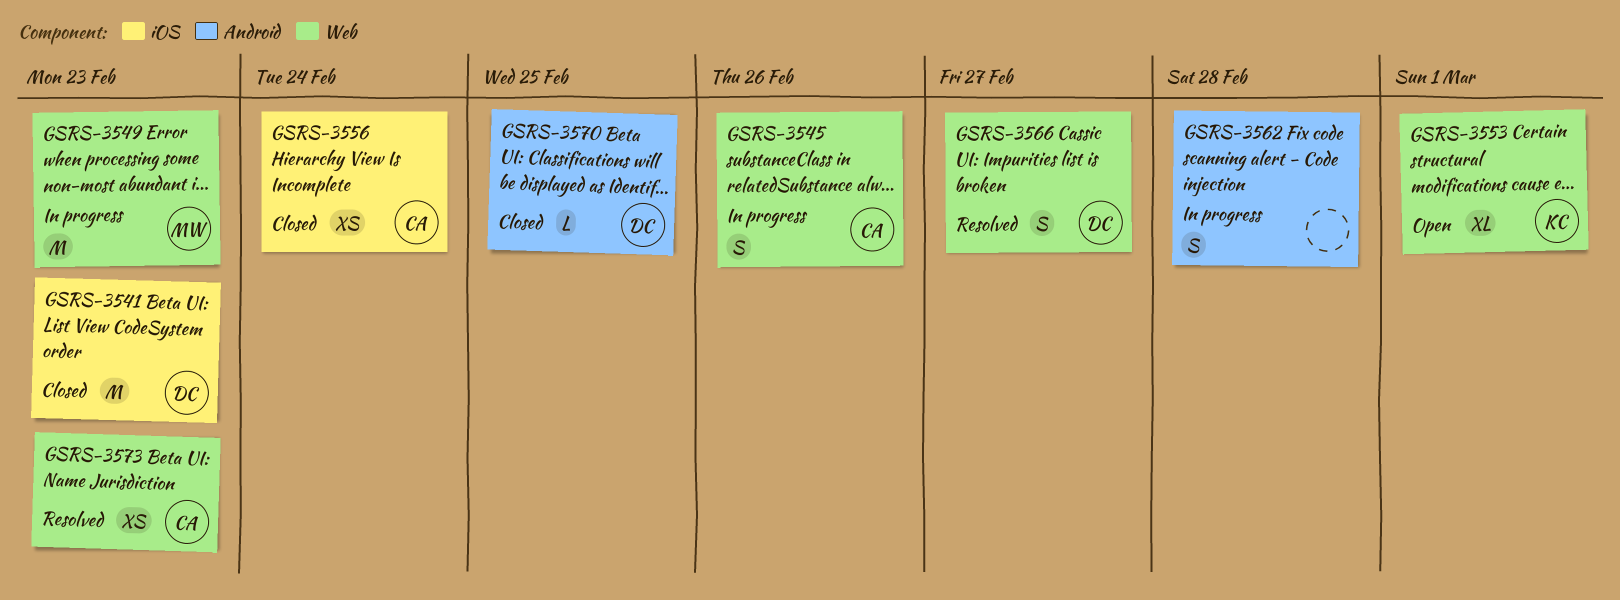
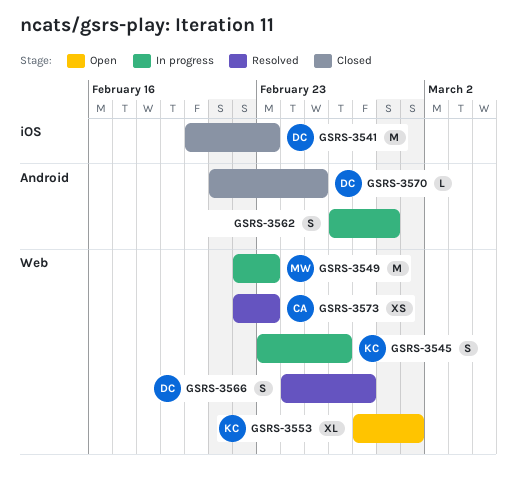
GSRS-3545, owner: CA -> KC
GSRS-3556: present -> none

